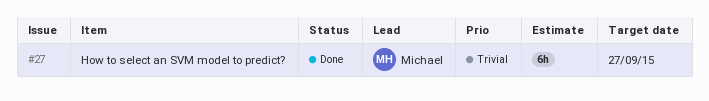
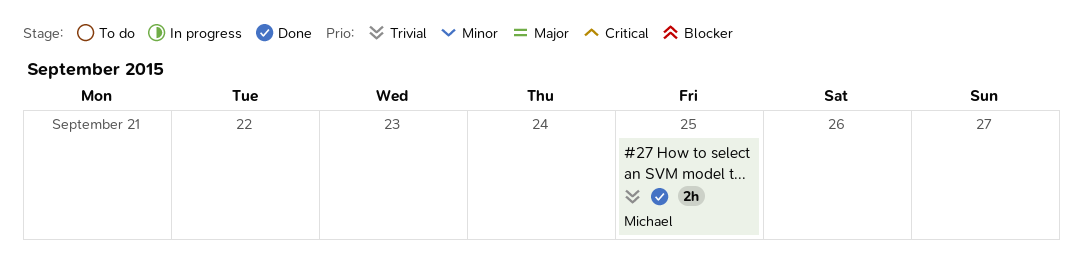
#27, estimate: 6h -> 2h
#27, due: Sep 27 -> Sep 25

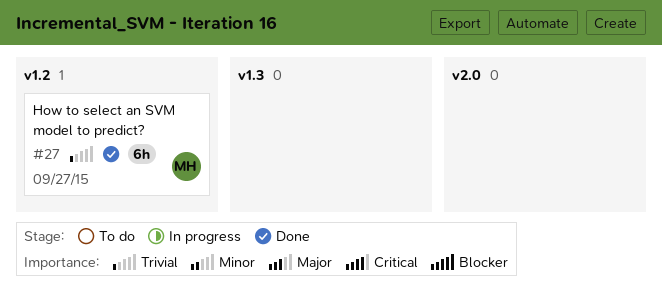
#27, estimate: 2h -> 6h
#27, due: Sep 25 -> Sep 27

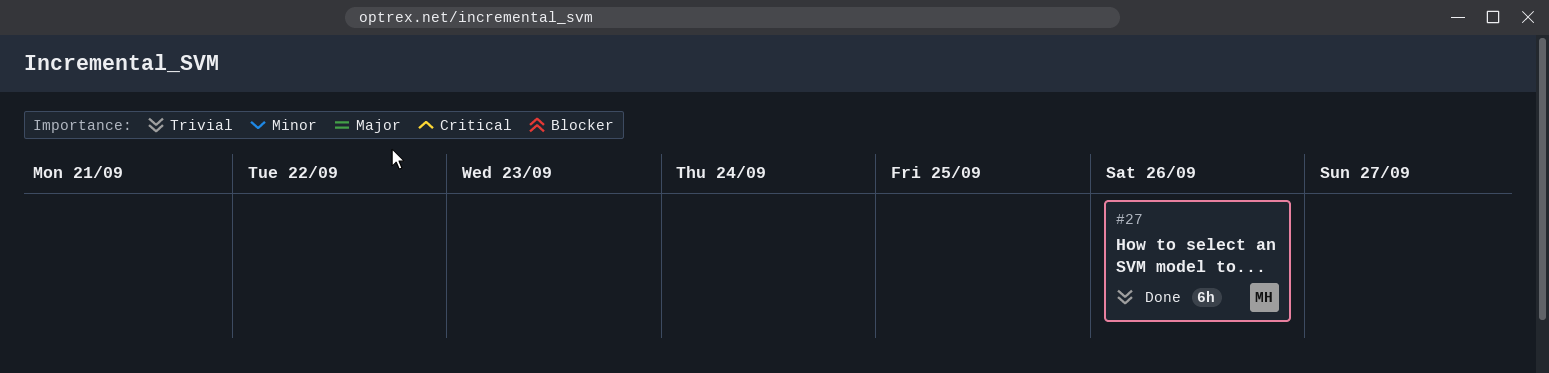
#27, due: Sep 27 -> Sep 26

